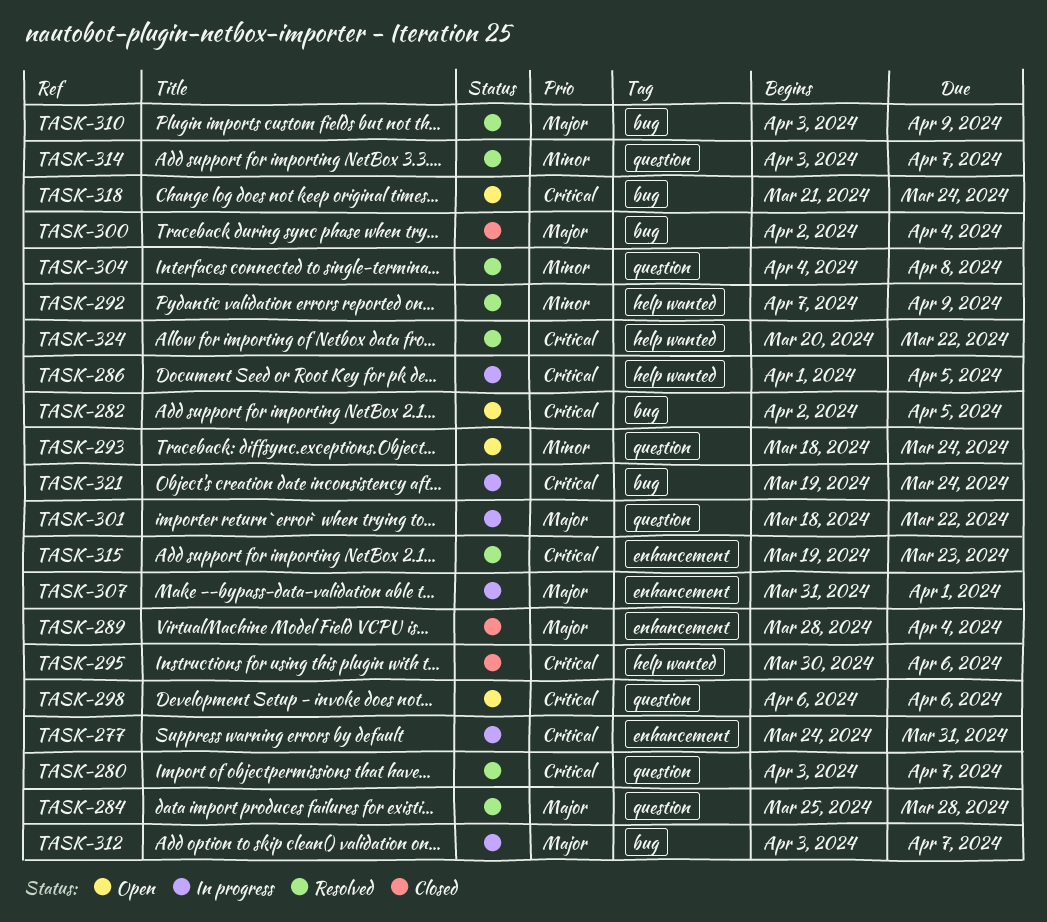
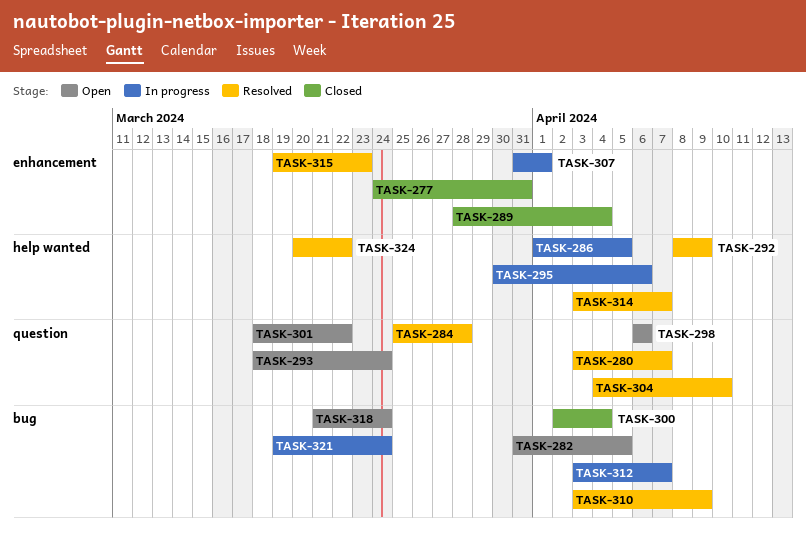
TASK-277, status: In progress -> Closed
TASK-282, start: Apr 2 -> Mar 31
TASK-292, start: Apr 7 -> Apr 8
TASK-295, status: Closed -> In progress
TASK-301, status: In progress -> Open
TASK-304, due: Apr 8 -> Apr 10
TASK-314, label: question -> help wanted

